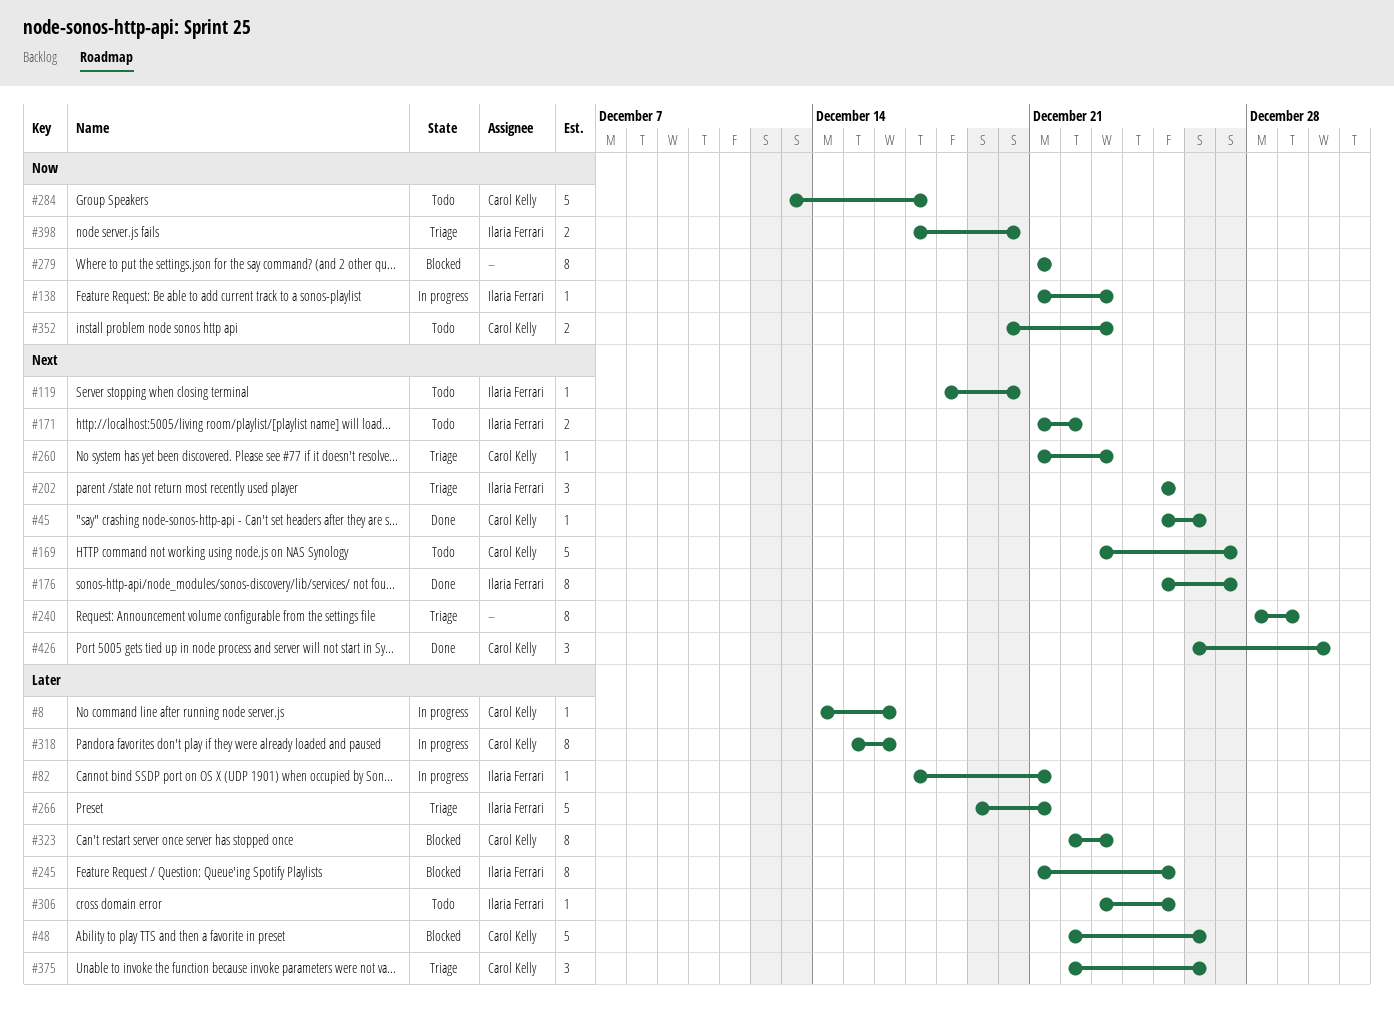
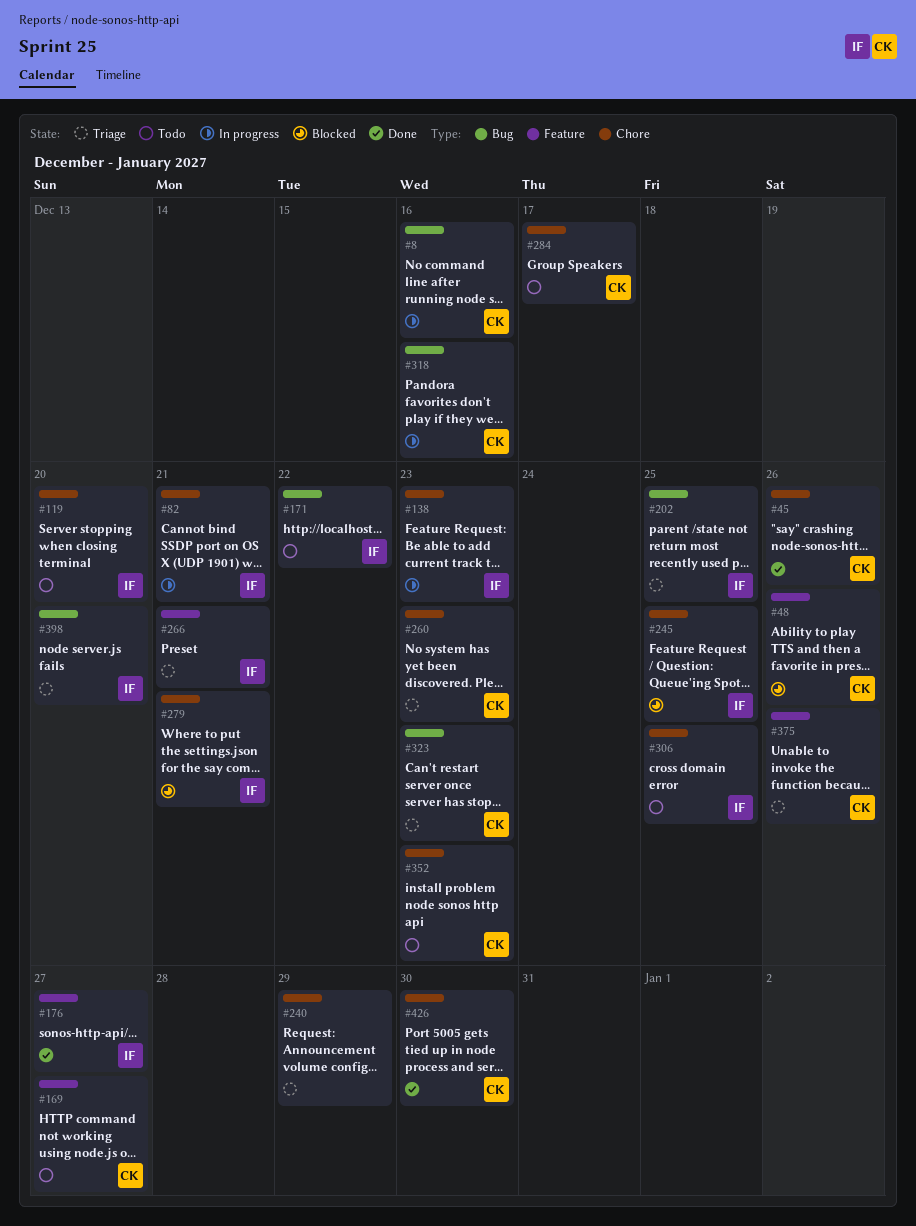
#279, owner: none -> Ilaria Ferrari
#323, status: Blocked -> Triage

